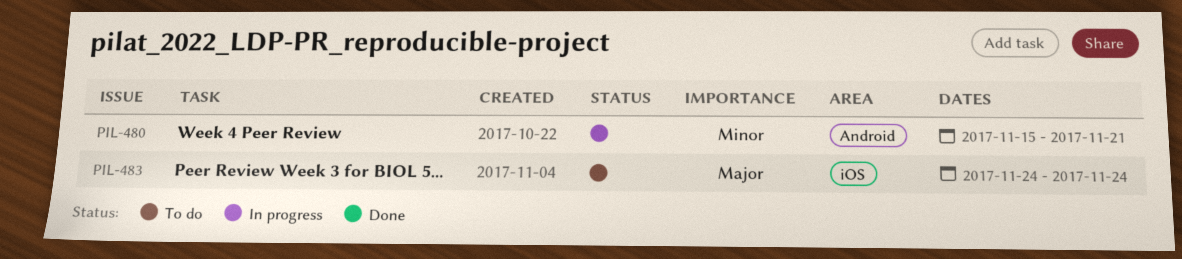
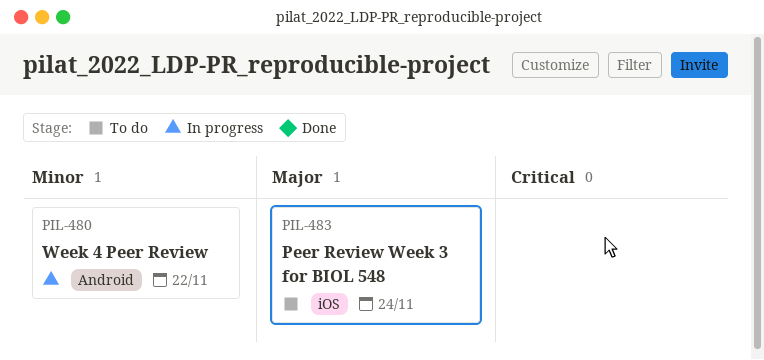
PIL-480, due: Nov 21 -> Nov 22

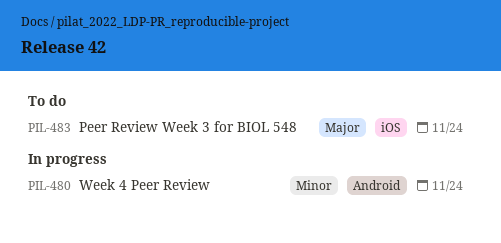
PIL-480, due: Nov 22 -> Nov 24

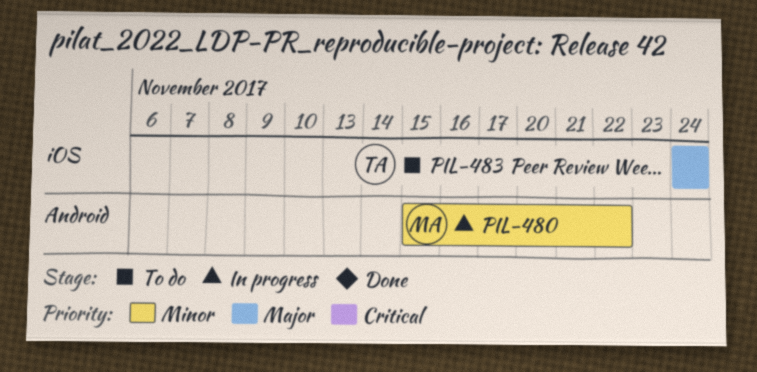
PIL-480, due: Nov 24 -> Nov 22

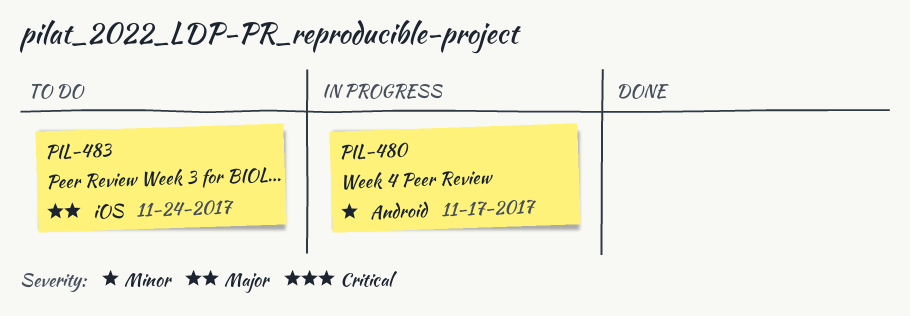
PIL-480, due: Nov 22 -> Nov 17

